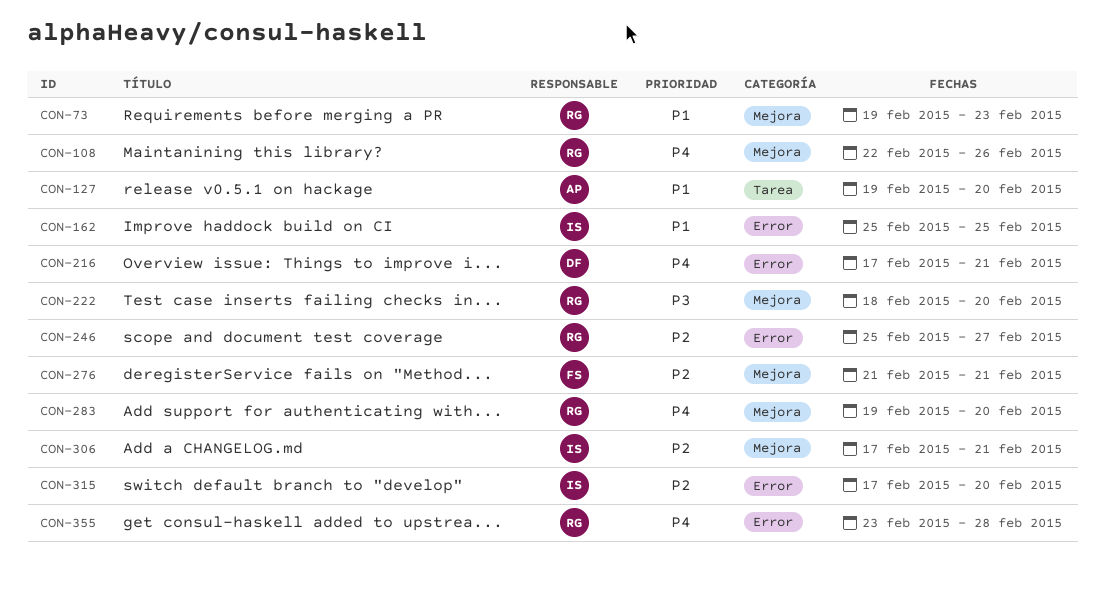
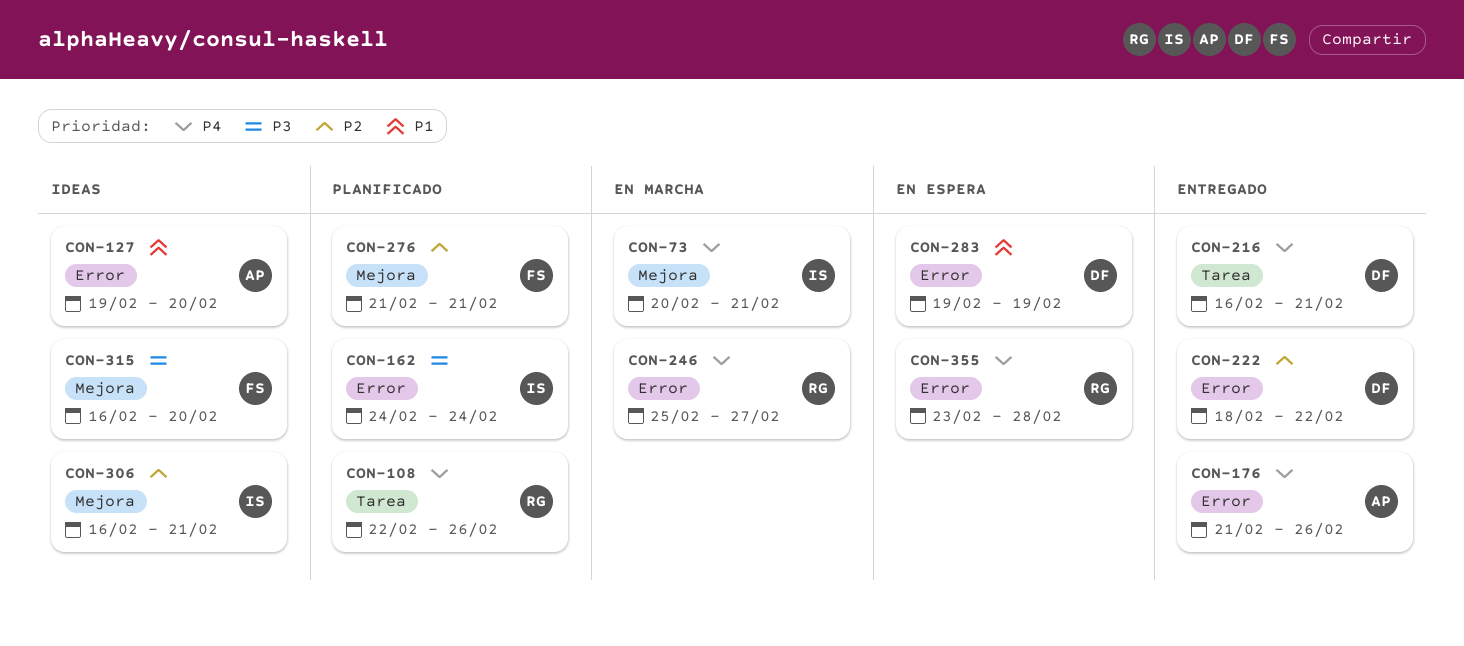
CON-73, owner: RG -> IS
CON-73, priority: P1 -> P4
CON-73, start: Feb 19 -> Feb 20
CON-73, due: Feb 23 -> Feb 21
CON-108, label: Mejora -> Tarea
CON-127, label: Tarea -> Error
CON-162, priority: P1 -> P3
CON-162, start: Feb 25 -> Feb 24
CON-162, due: Feb 25 -> Feb 24
CON-176: none -> present
CON-216, label: Error -> Tarea
CON-216, start: Feb 17 -> Feb 16
CON-222, owner: RG -> DF
CON-222, priority: P3 -> P2
CON-222, label: Mejora -> Error
CON-222, due: Feb 20 -> Feb 22
CON-246, priority: P2 -> P4
CON-283, owner: RG -> DF
CON-283, priority: P4 -> P1
CON-283, label: Mejora -> Error
CON-283, due: Feb 20 -> Feb 19
CON-306, start: Feb 17 -> Feb 16
CON-315, owner: IS -> FS
CON-315, priority: P2 -> P3
CON-315, label: Error -> Mejora
CON-315, start: Feb 17 -> Feb 16

